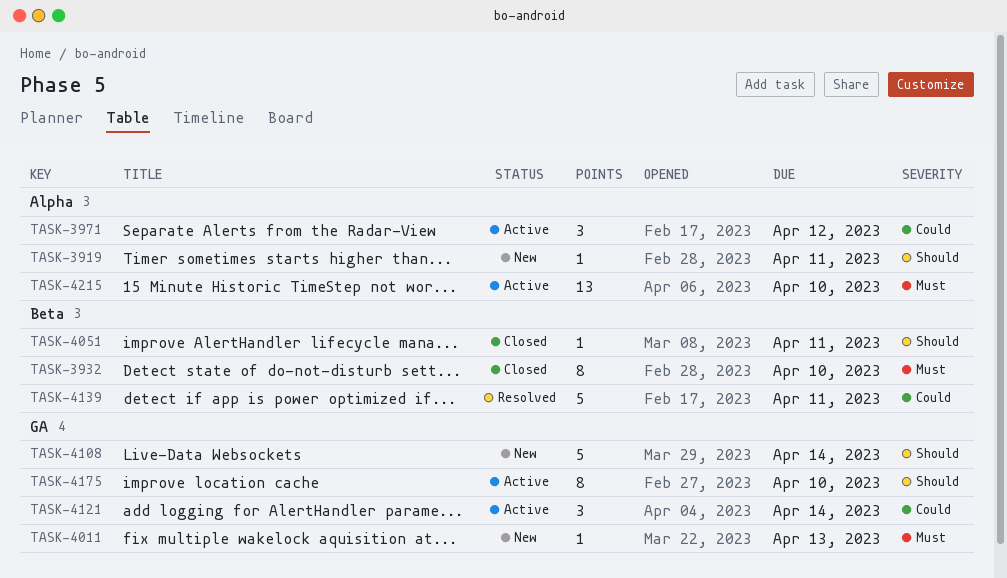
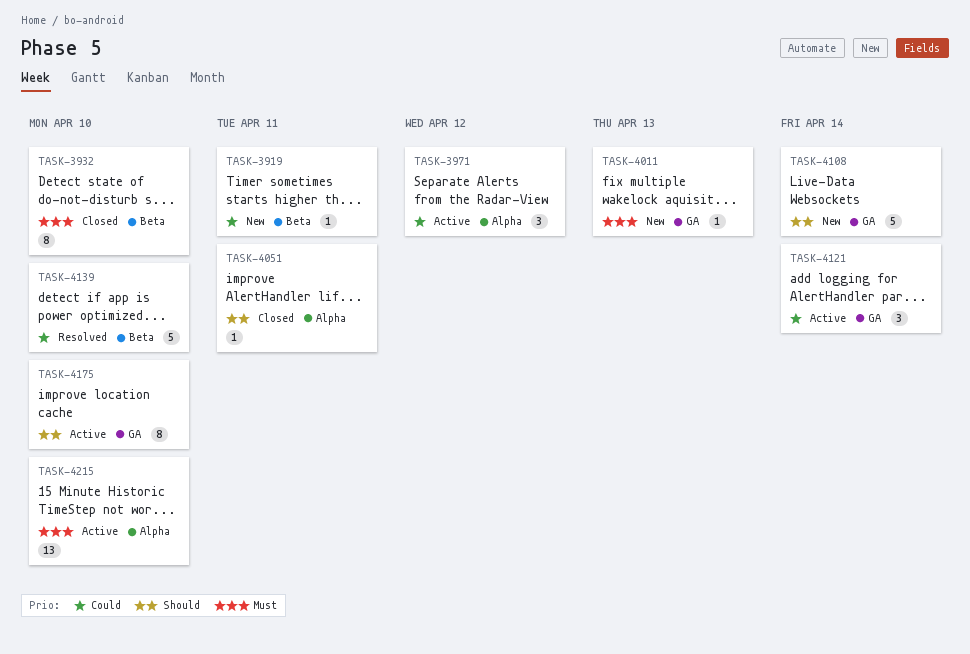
TASK-3919, priority: Should -> Could
TASK-3919, label: Alpha -> Beta
TASK-4051, label: Beta -> Alpha
TASK-4139, due: Apr 11 -> Apr 10

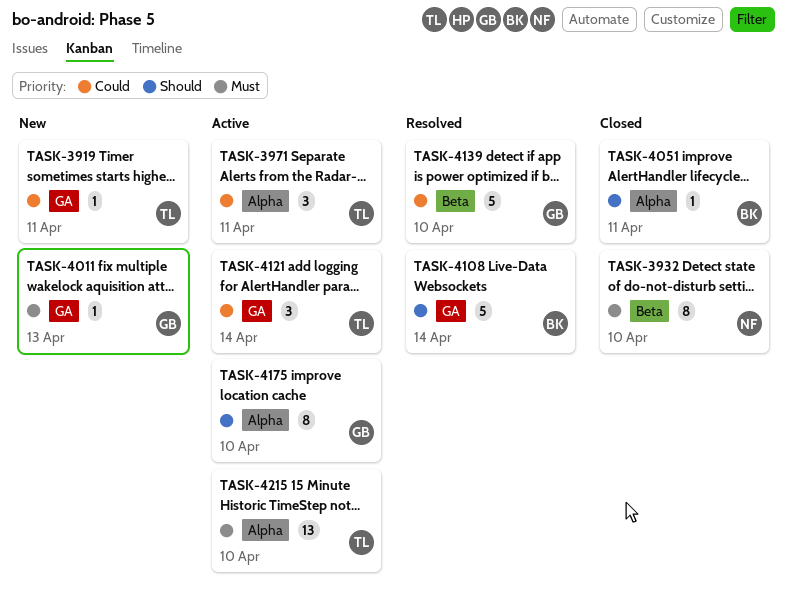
TASK-3919, label: Beta -> GA
TASK-3971, due: Apr 12 -> Apr 11
TASK-4108, status: New -> Resolved
TASK-4175, label: GA -> Alpha

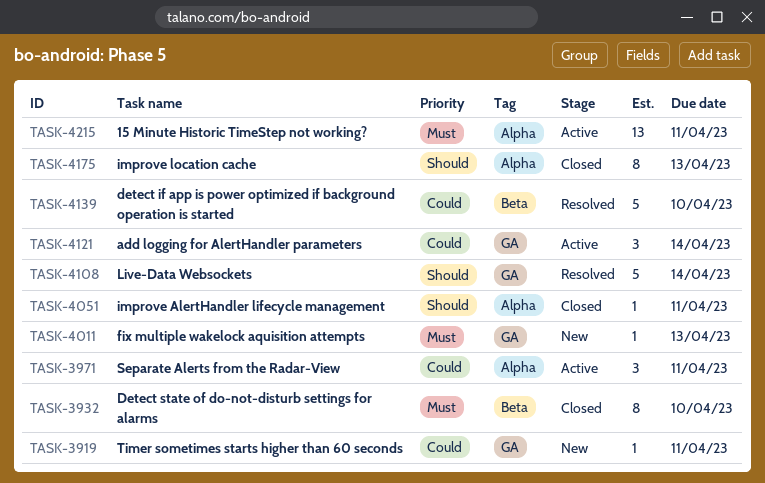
TASK-4175, status: Active -> Closed
TASK-4175, due: Apr 10 -> Apr 13
TASK-4215, due: Apr 10 -> Apr 11

